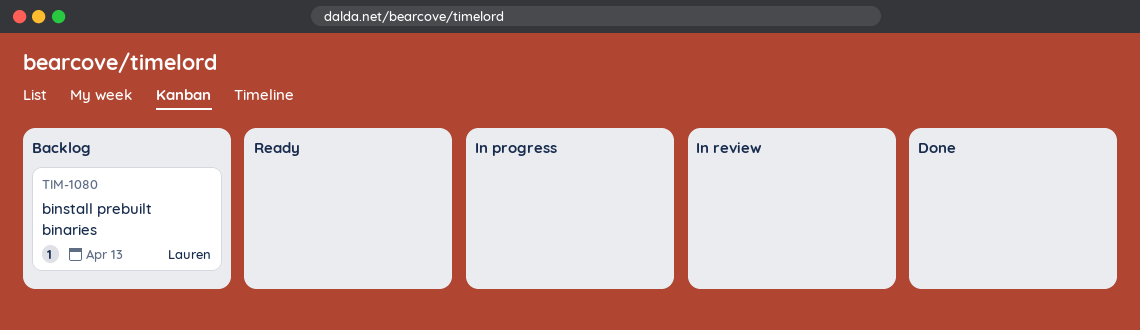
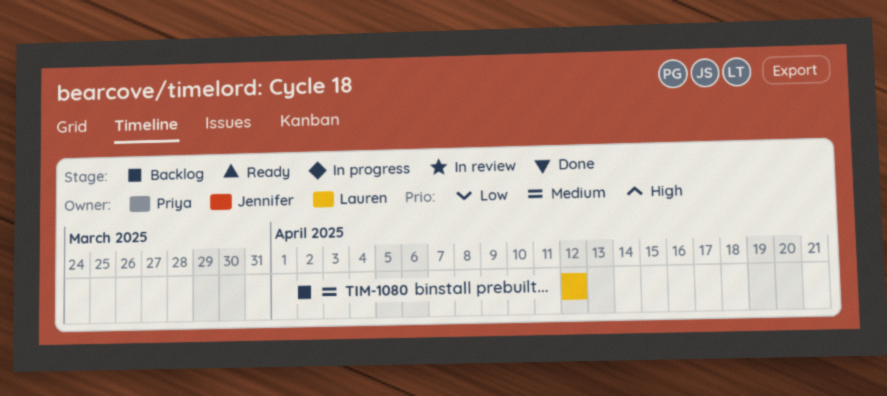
TIM-1080, due: Apr 13 -> Apr 12

